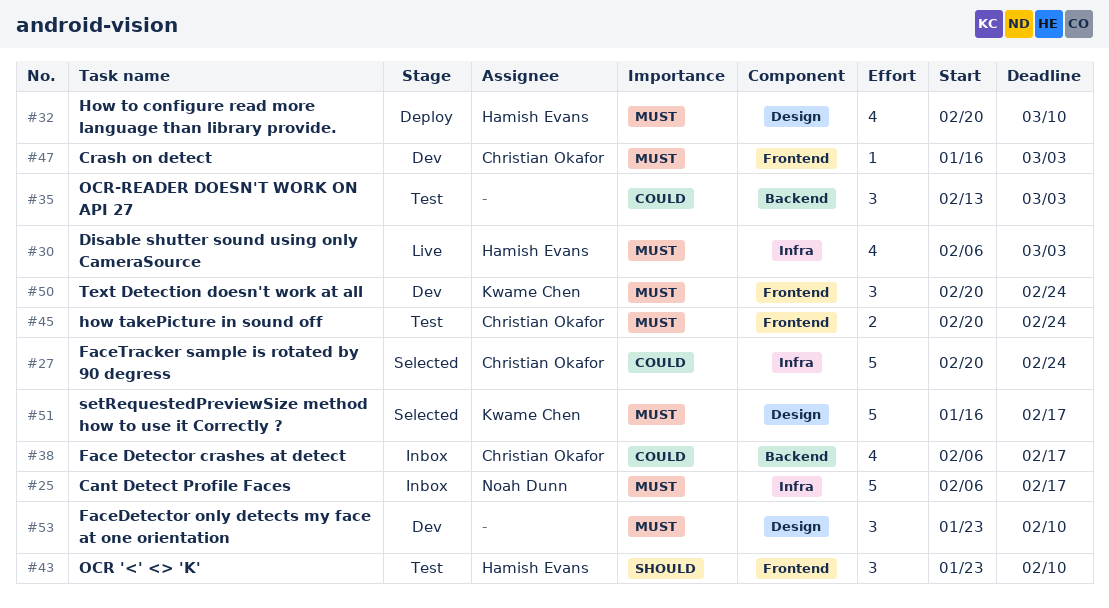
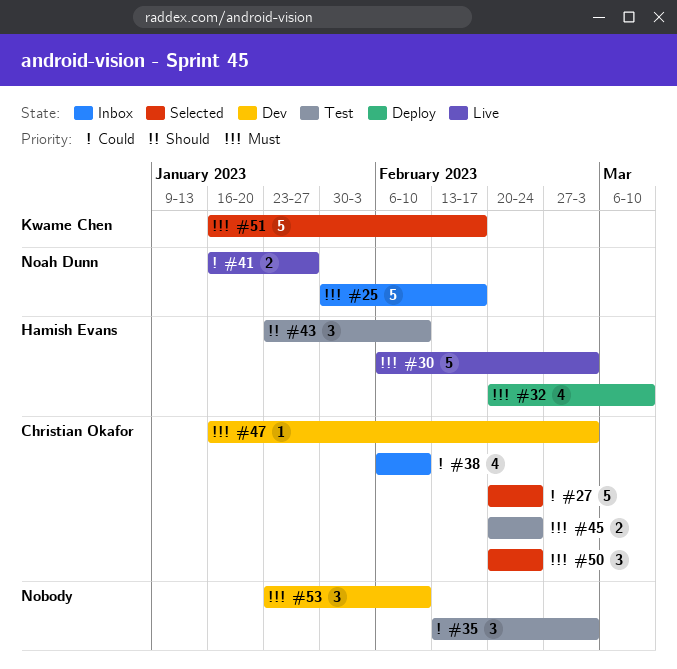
#25, start: Feb 6 -> Jan 30
#30, estimate: 4 -> 5
#38, due: Feb 17 -> Feb 10
#41: none -> present
#50, status: Dev -> Selected
#50, owner: Kwame Chen -> Christian Okafor

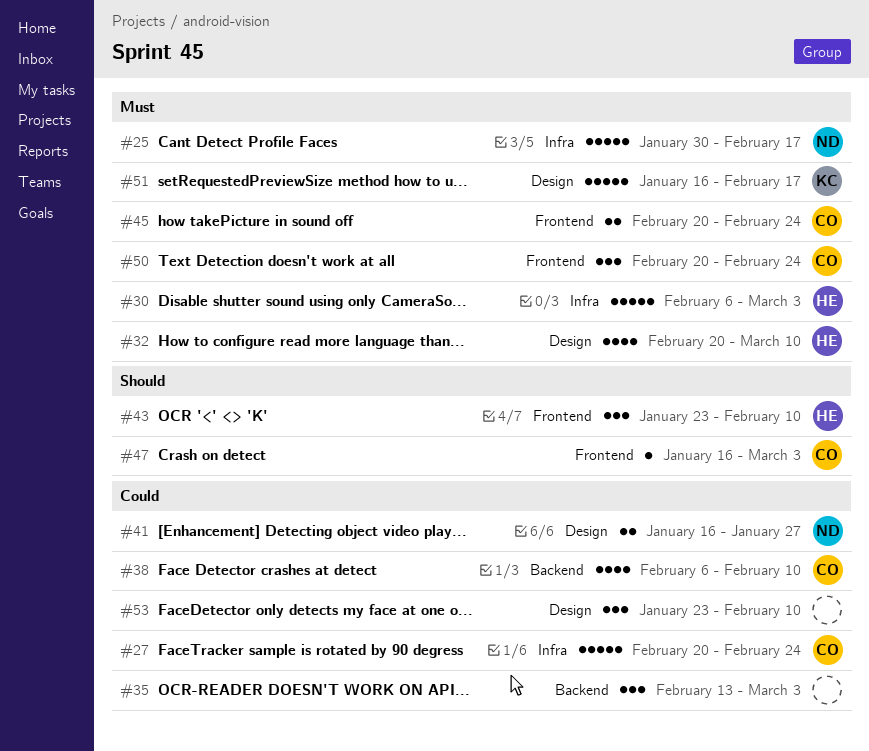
#47, priority: Must -> Should
#53, priority: Must -> Could

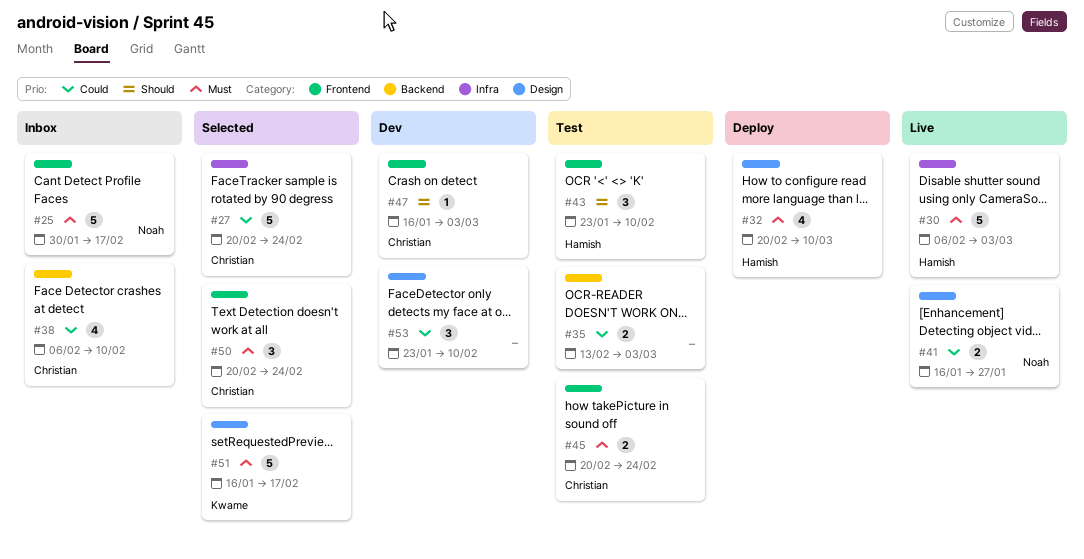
#25, label: Infra -> Frontend
#35, estimate: 3 -> 2

